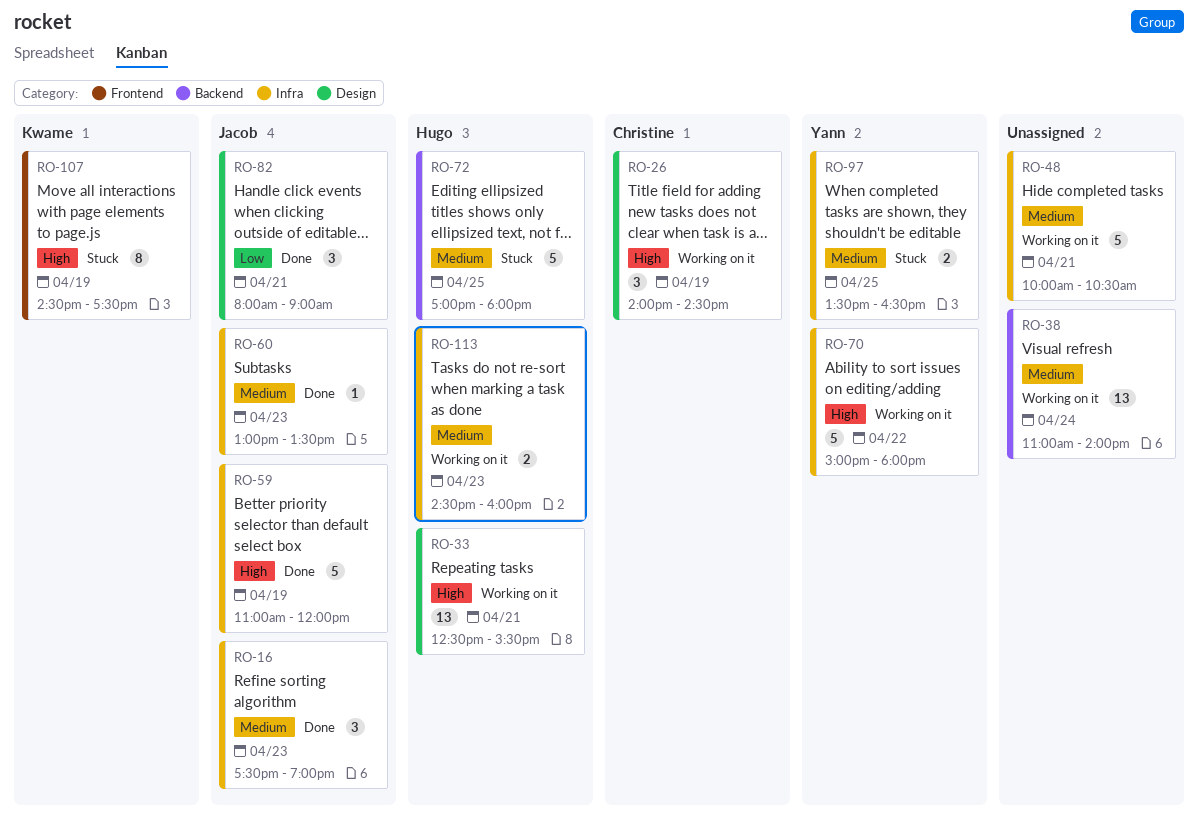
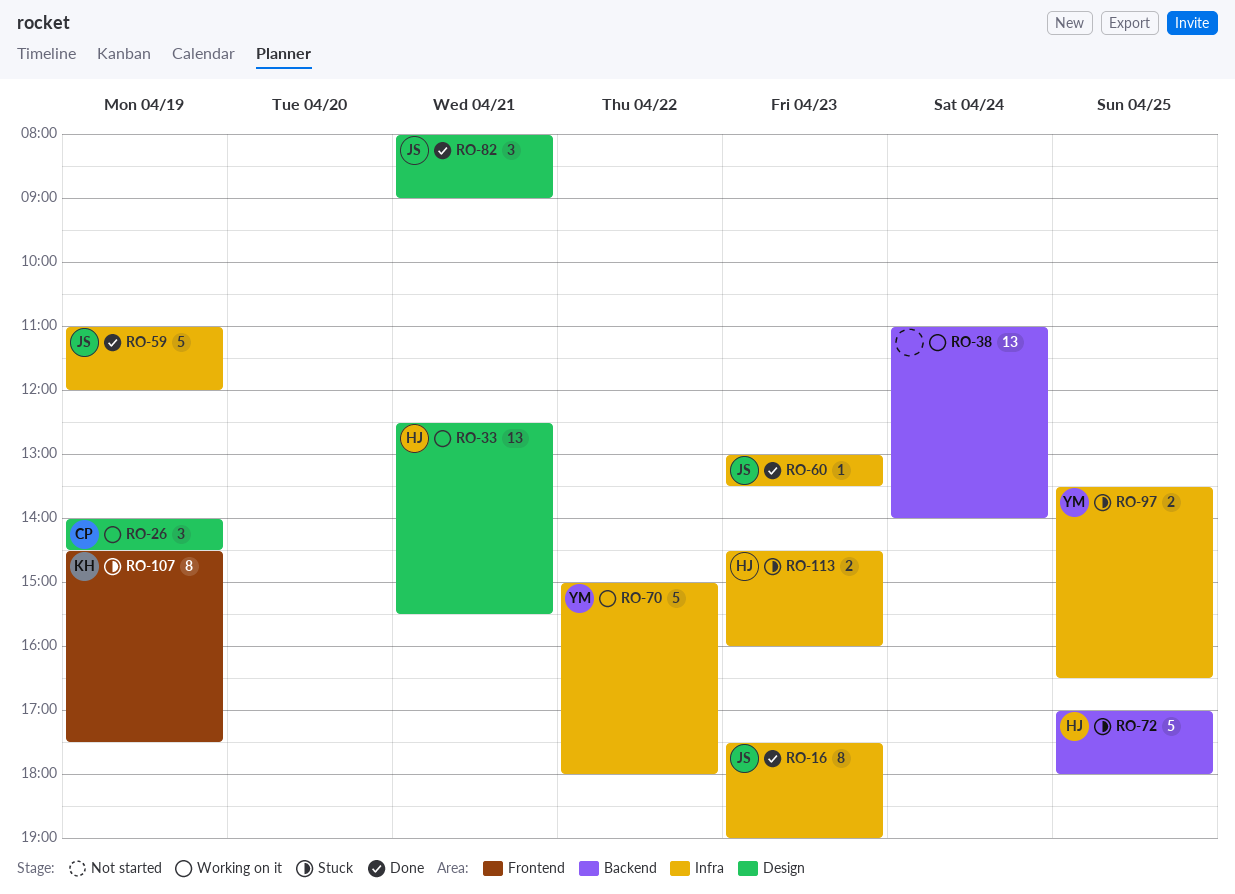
RO-16, estimate: 3 -> 8
RO-48: present -> none
RO-113, status: Working on it -> Stuck

